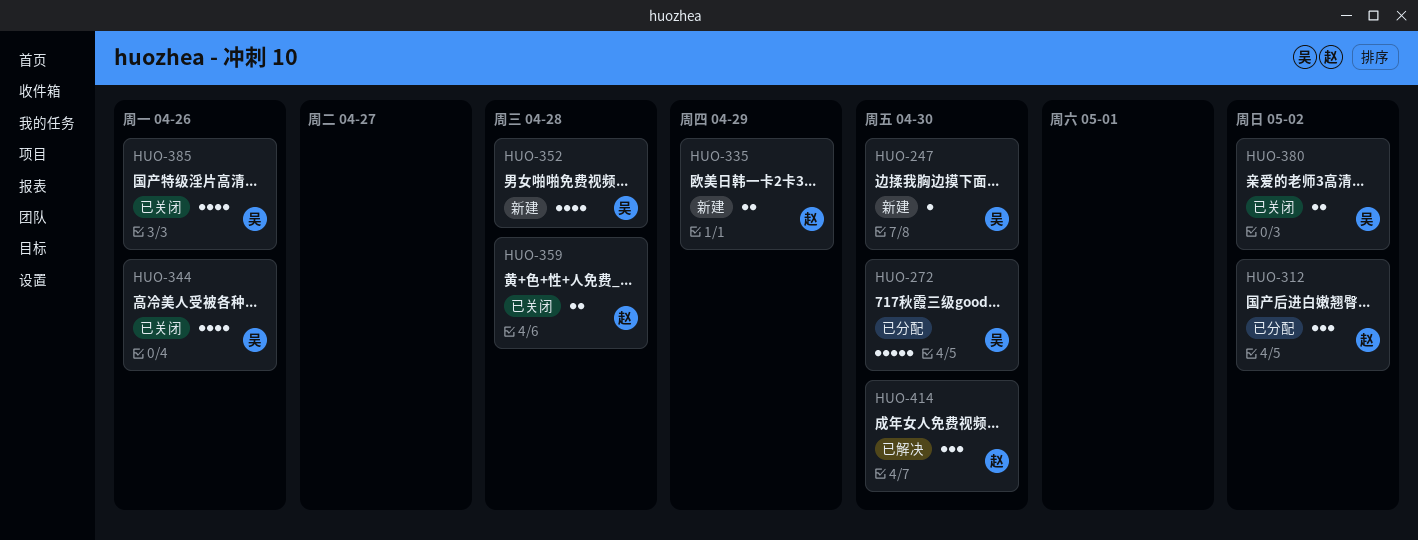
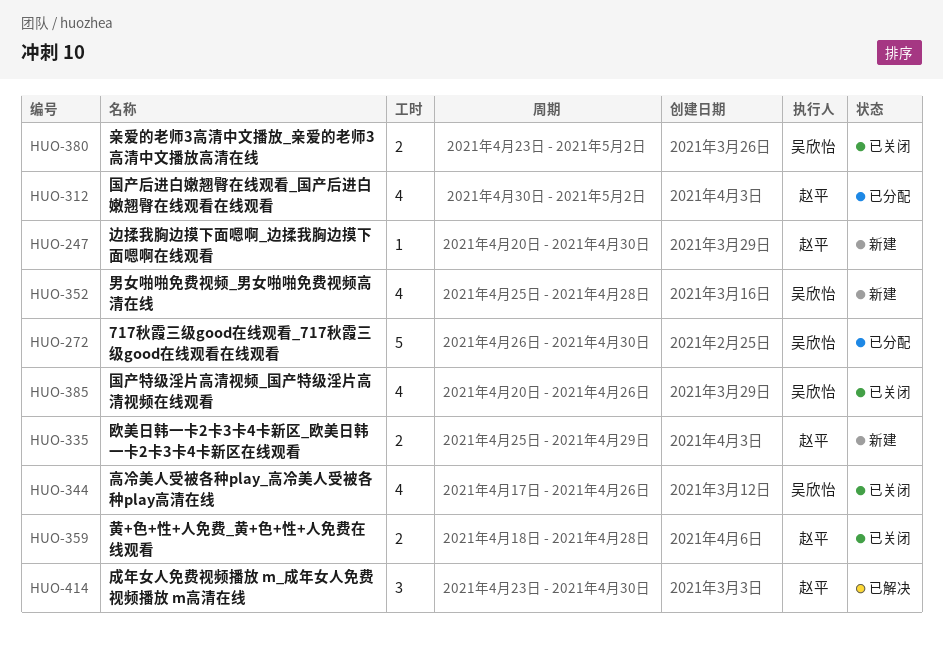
HUO-247, owner: 吴欣怡 -> 赵平
HUO-312, estimate: 3 -> 4

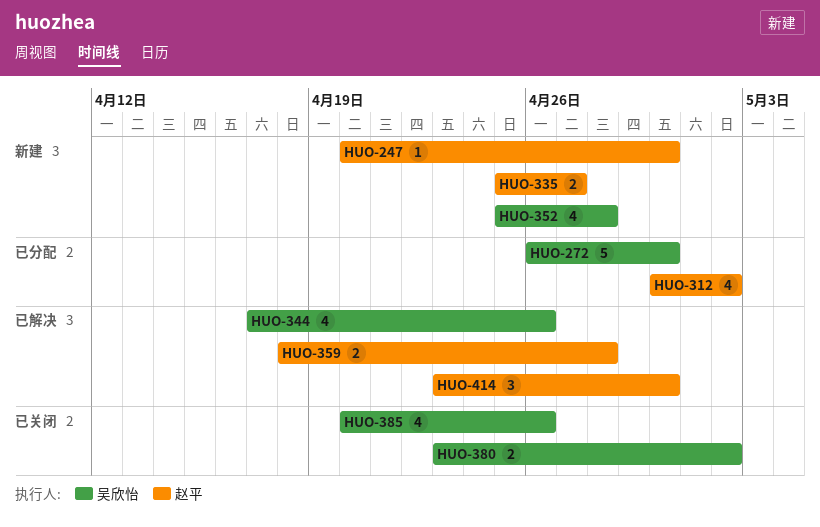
HUO-335, due: Apr 29 -> Apr 27
HUO-344, status: 已关闭 -> 已解决
HUO-359, status: 已关闭 -> 已解决

